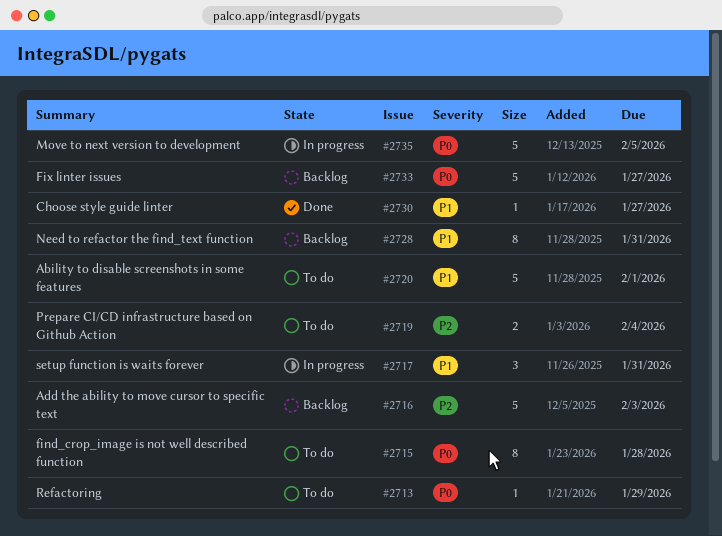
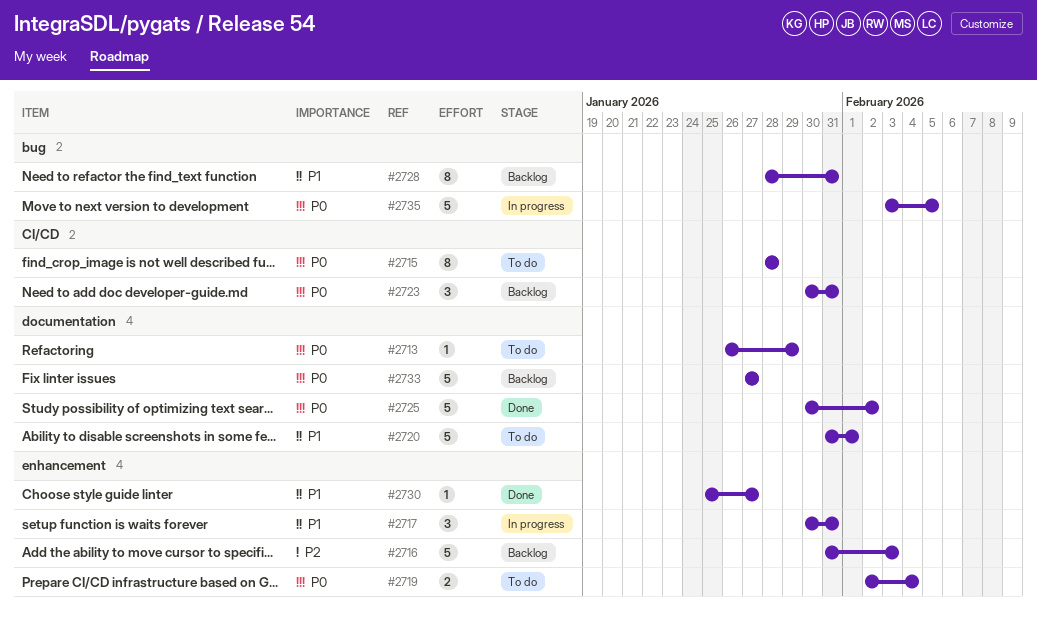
#2719, priority: P2 -> P0
#2723: none -> present
#2725: none -> present

